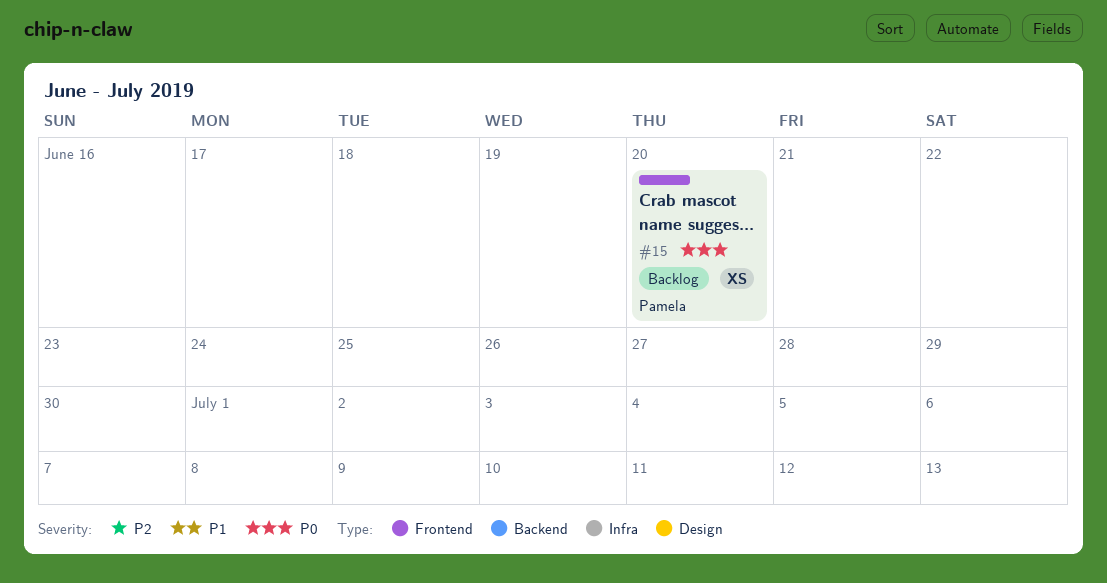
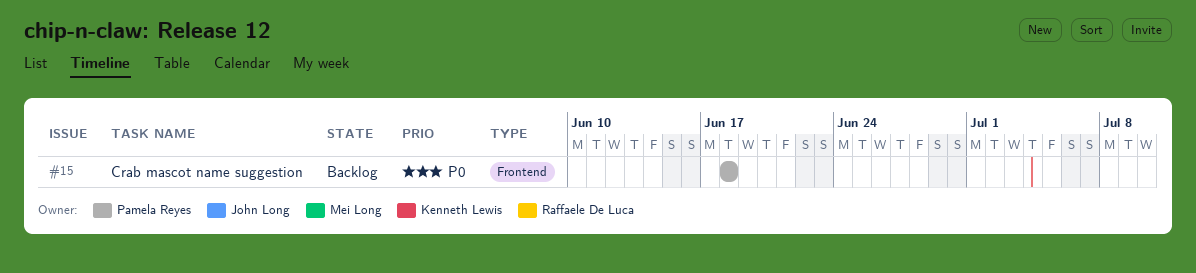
#15, due: Jun 20 -> Jun 18

